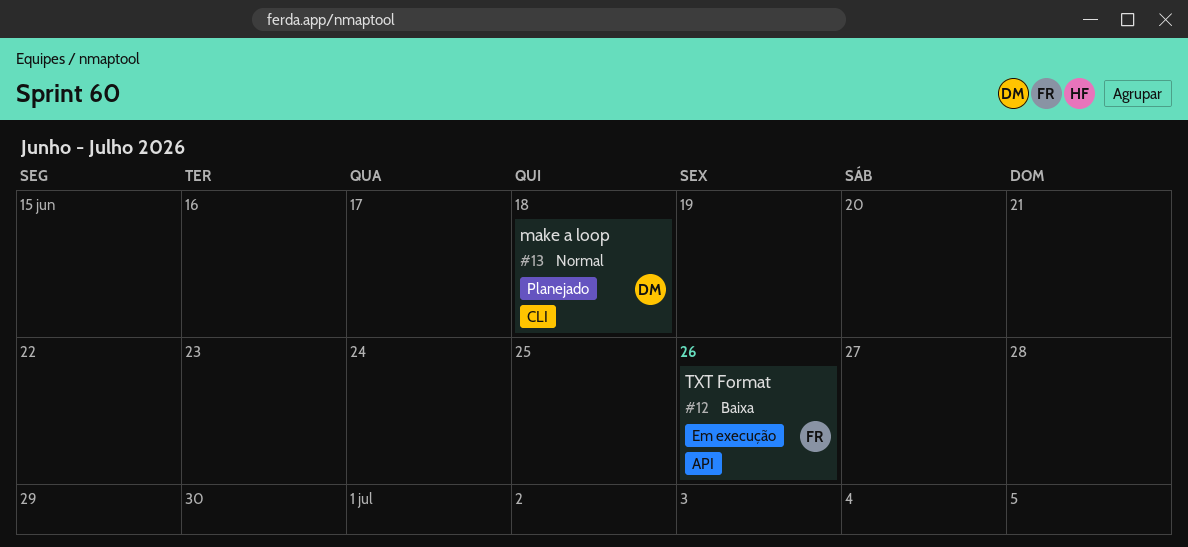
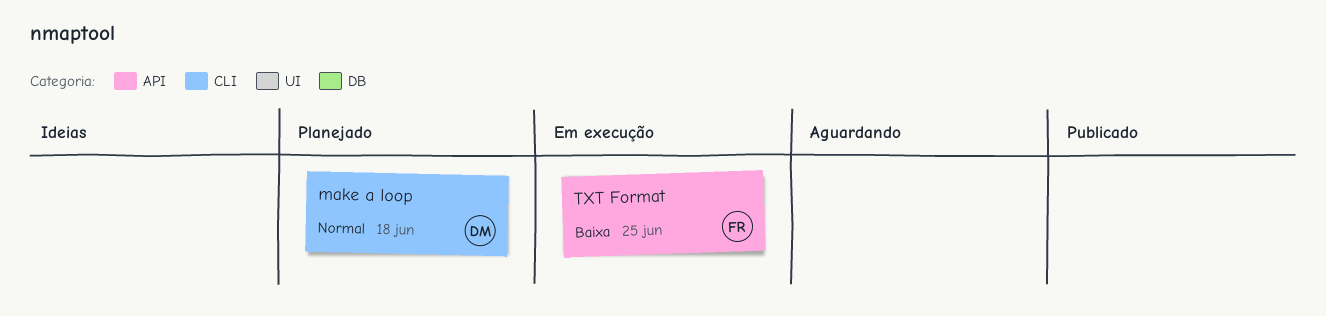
TXT Format, due: Jun 26 -> Jun 25

